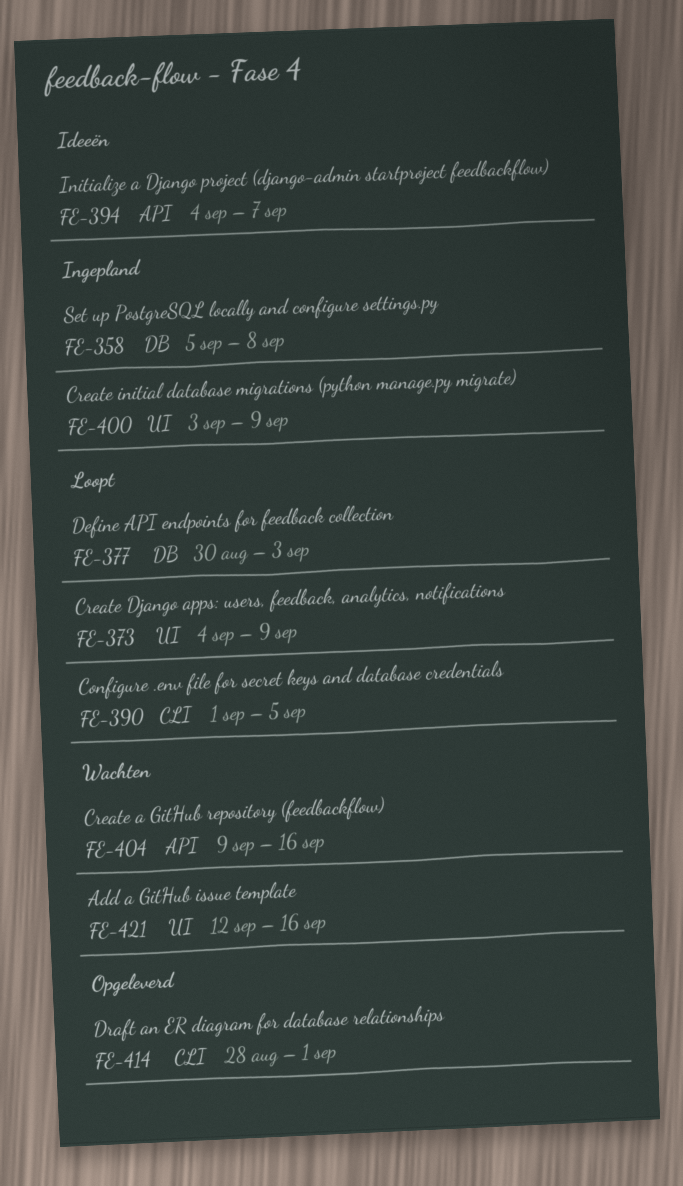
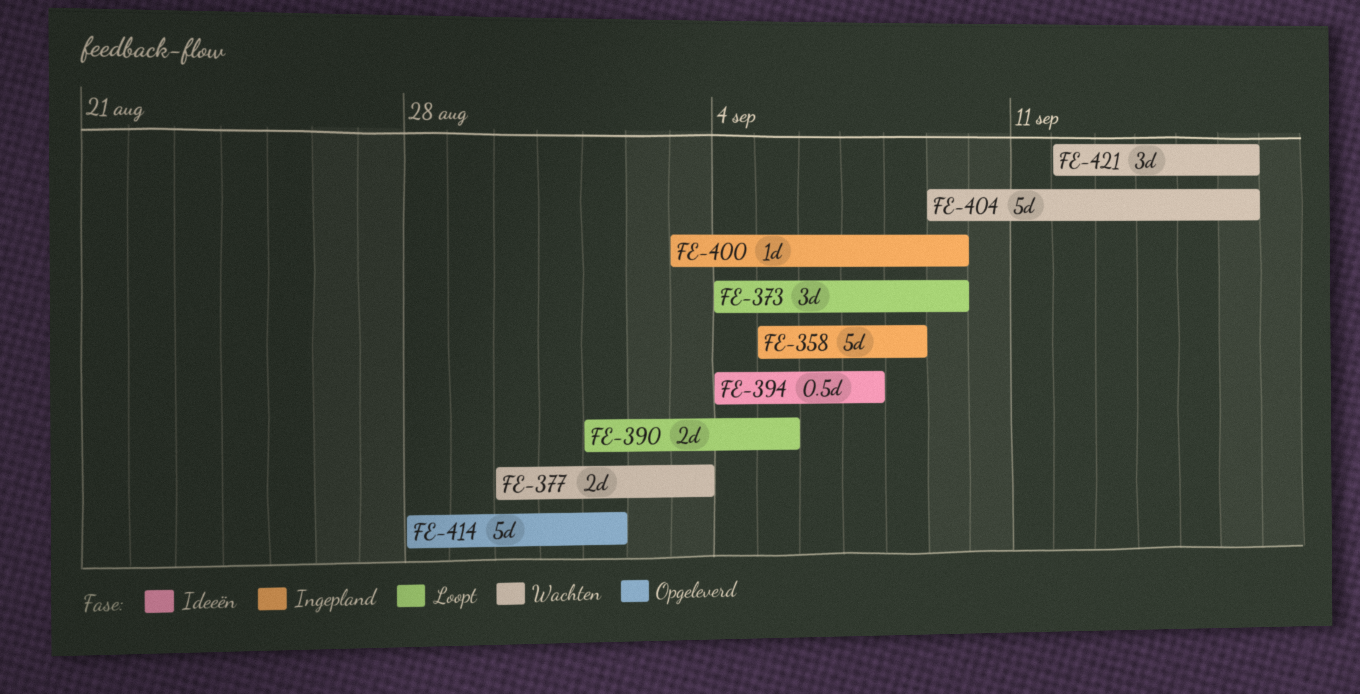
FE-377, status: Loopt -> Wachten

